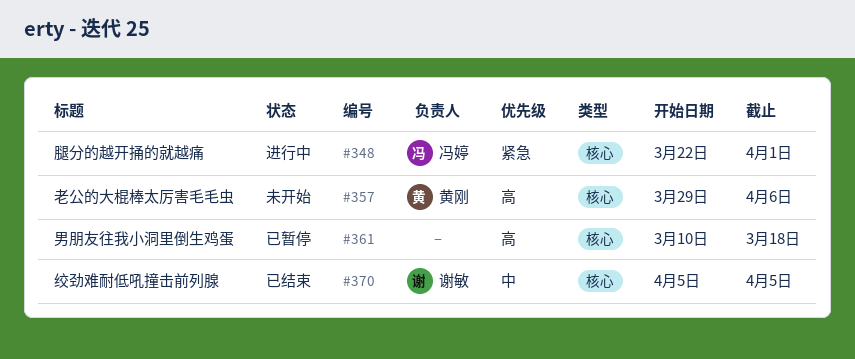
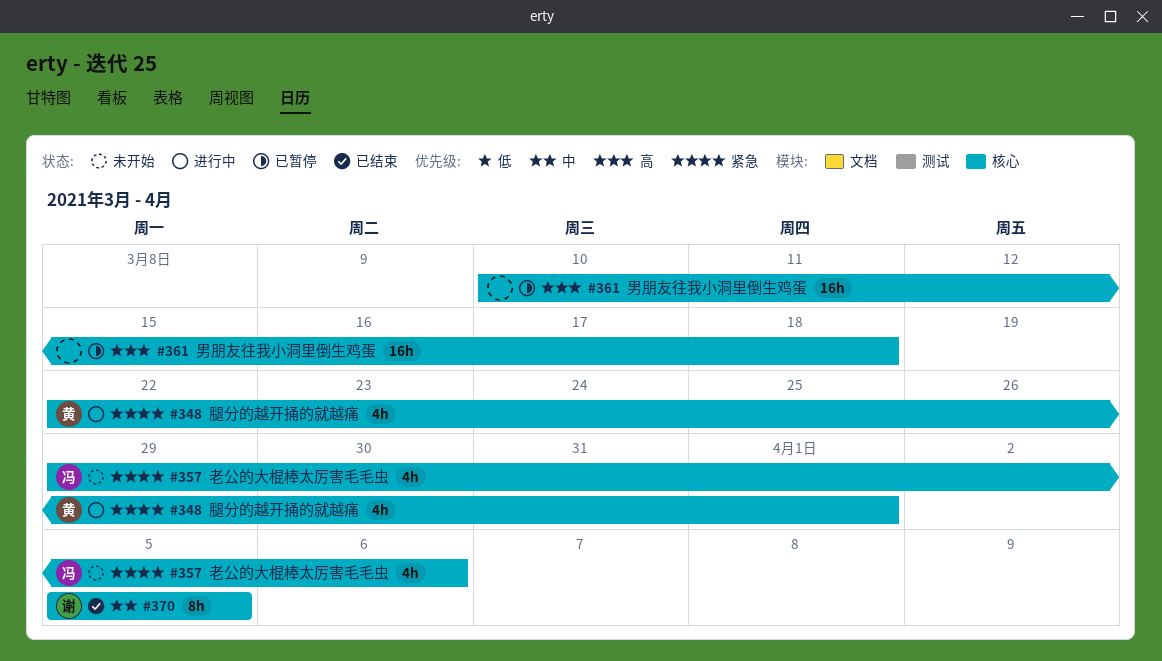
#348, owner: 冯婷 -> 黄刚
#357, owner: 黄刚 -> 冯婷
#357, priority: 高 -> 紧急

